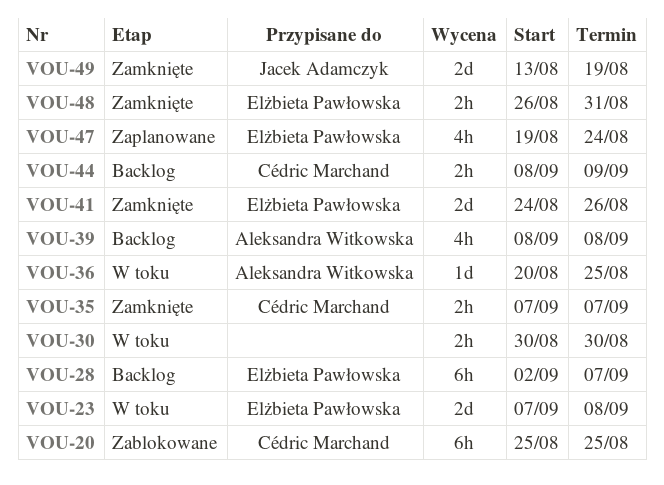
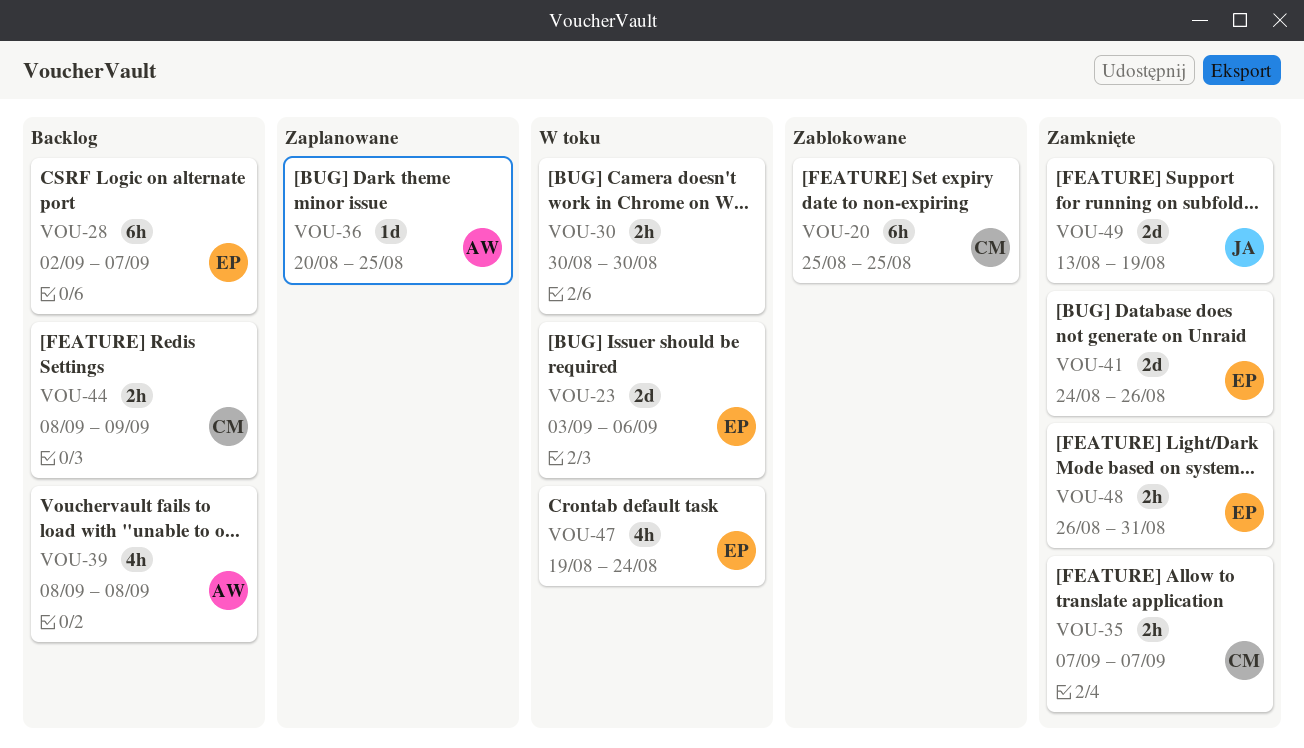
VOU-23, start: Sep 7 -> Sep 3
VOU-23, due: Sep 8 -> Sep 6
VOU-36, status: W toku -> Zaplanowane
VOU-47, status: Zaplanowane -> W toku

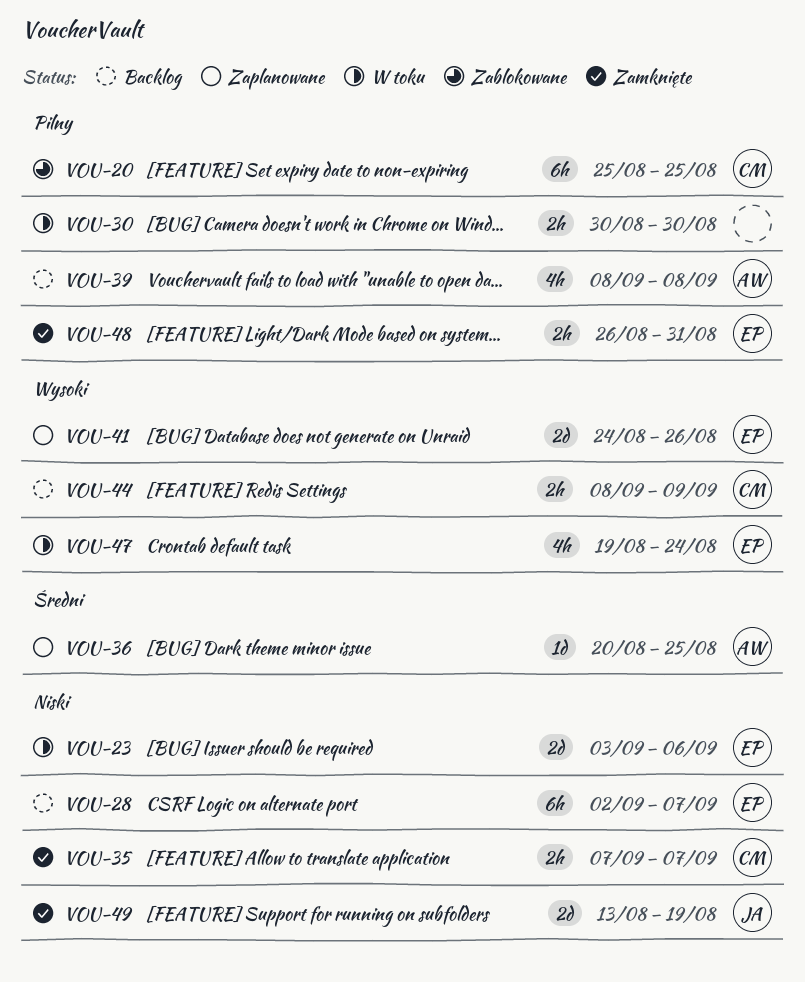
VOU-41, status: Zamknięte -> Zaplanowane

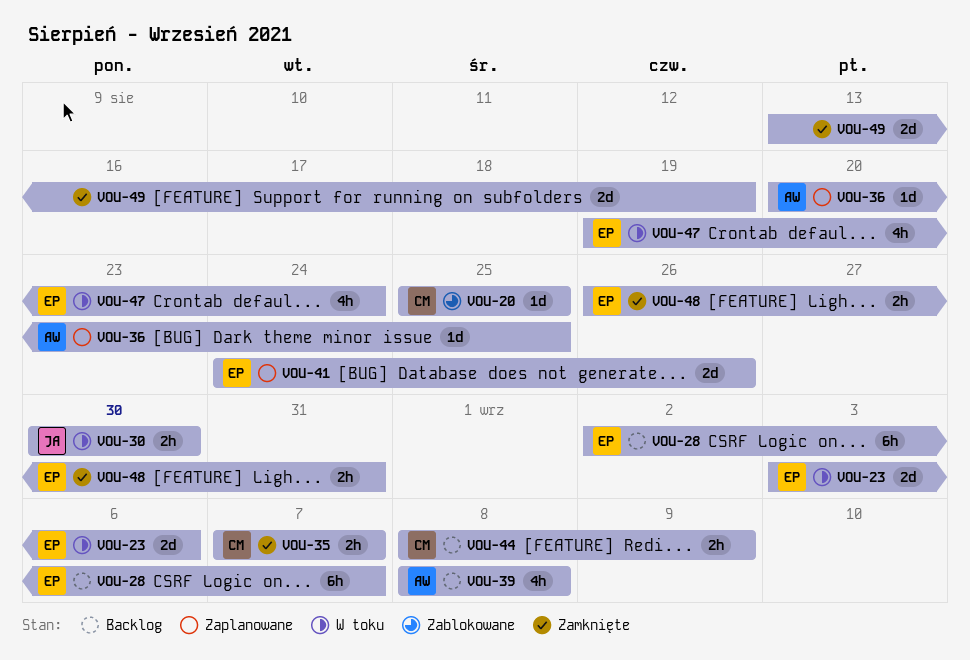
VOU-20, estimate: 6h -> 1d
VOU-30, owner: none -> JA
VOU-49, owner: JA -> none

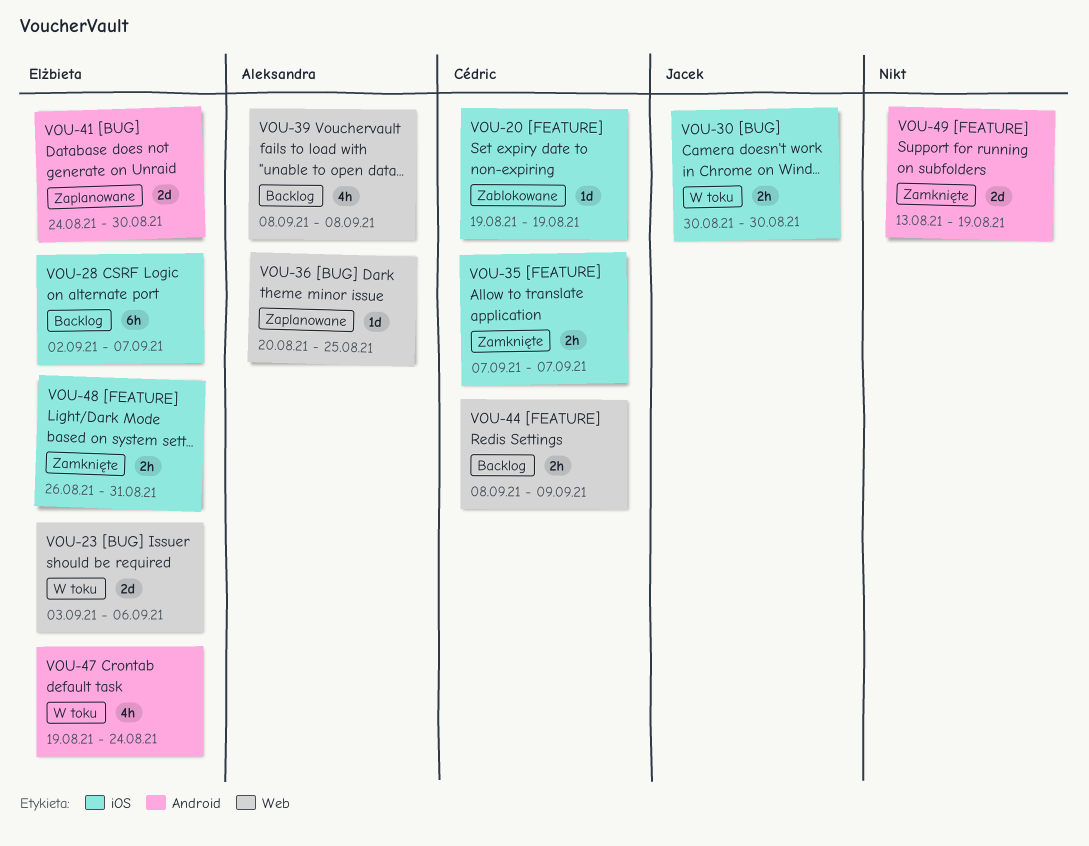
VOU-20, start: Aug 25 -> Aug 19
VOU-20, due: Aug 25 -> Aug 19
VOU-41, due: Aug 26 -> Aug 30

